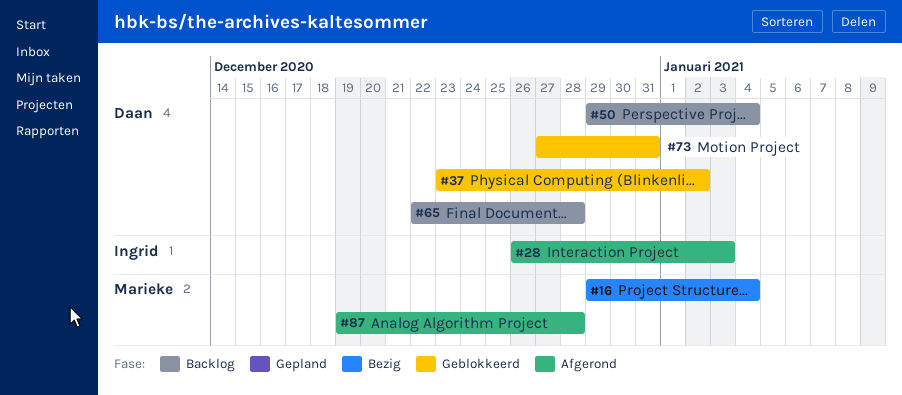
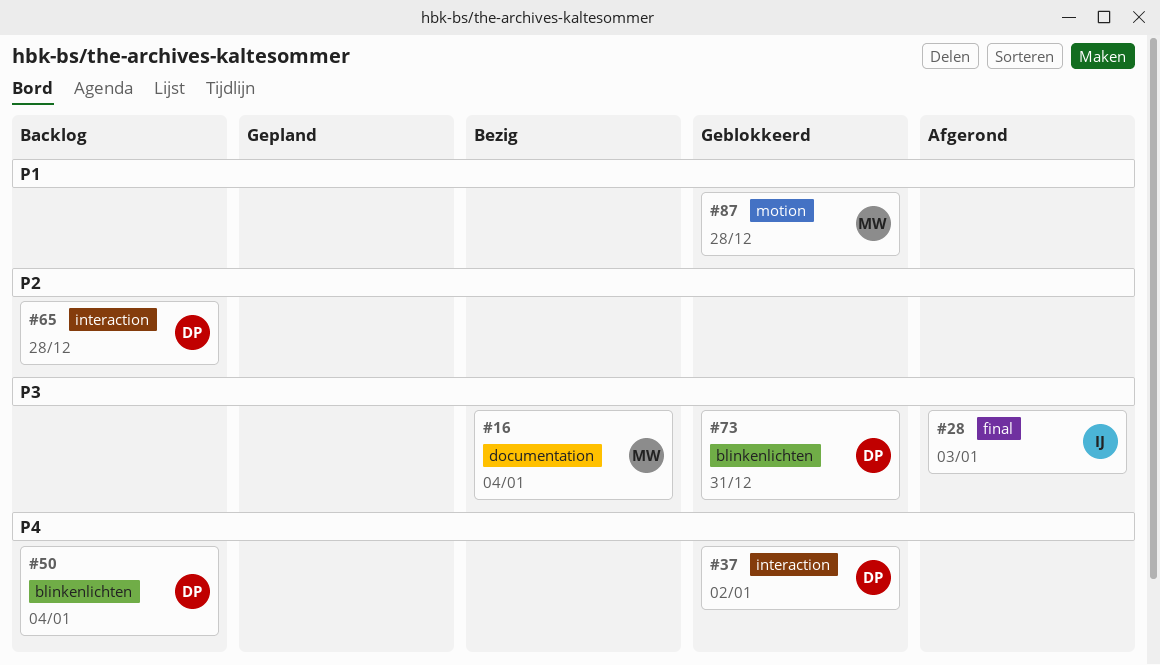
#87, status: Afgerond -> Geblokkeerd

